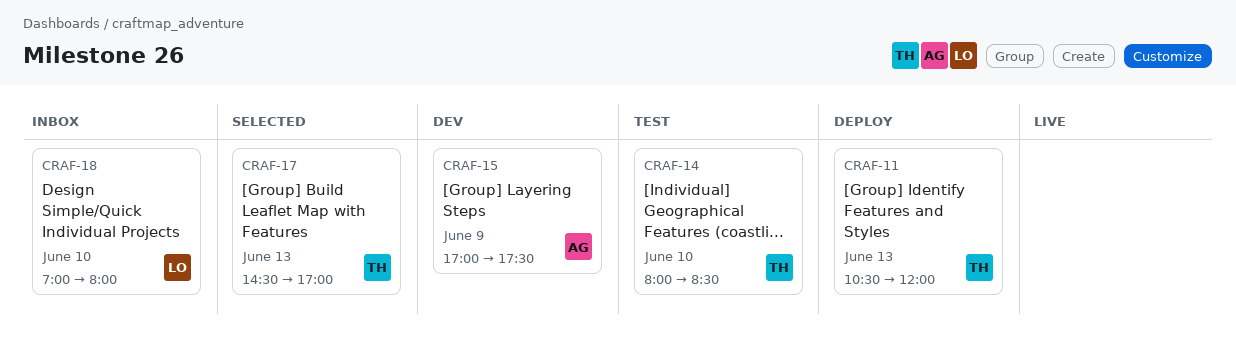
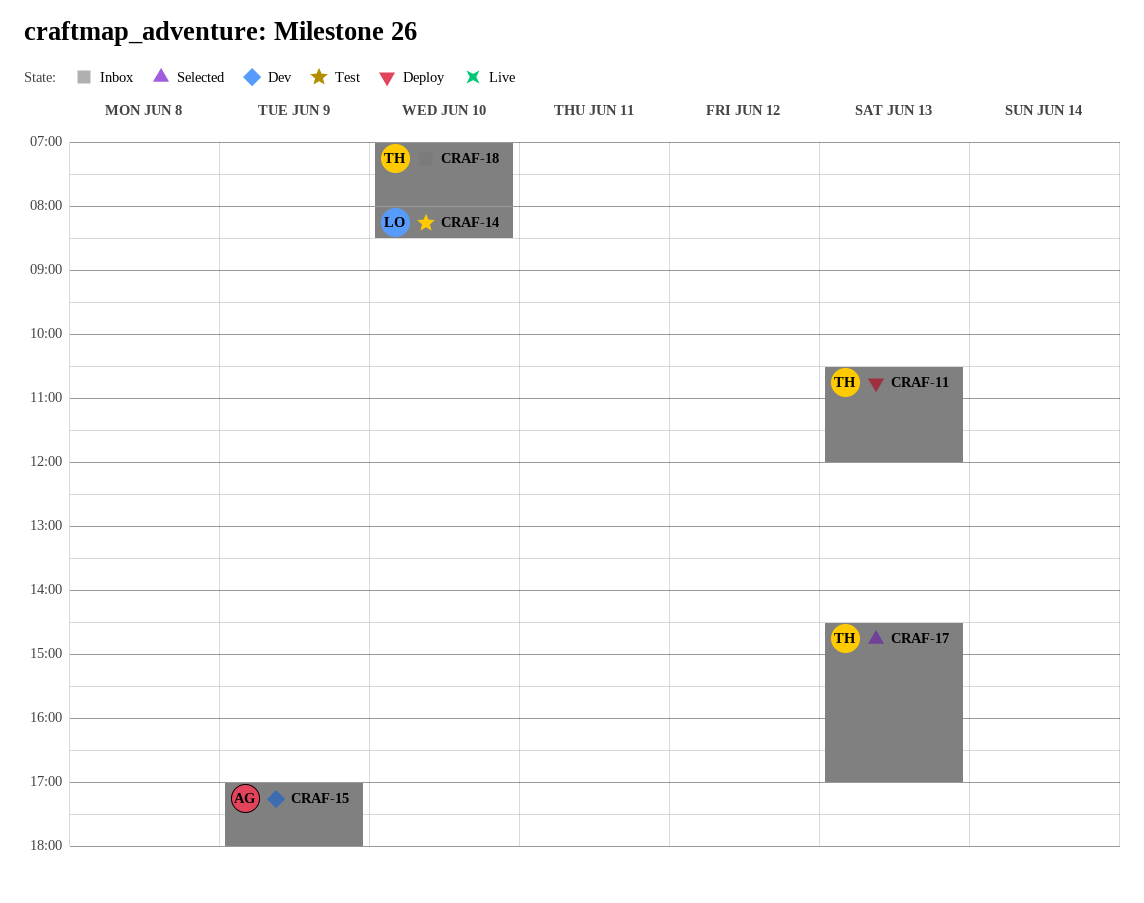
CRAF-14, owner: TH -> LO
CRAF-15, ends: 17:30 -> 18:00
CRAF-18, owner: LO -> TH

